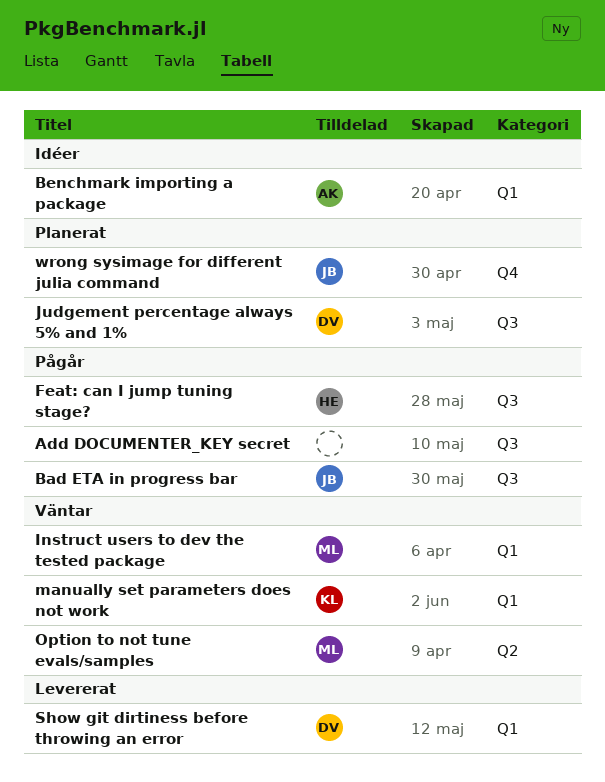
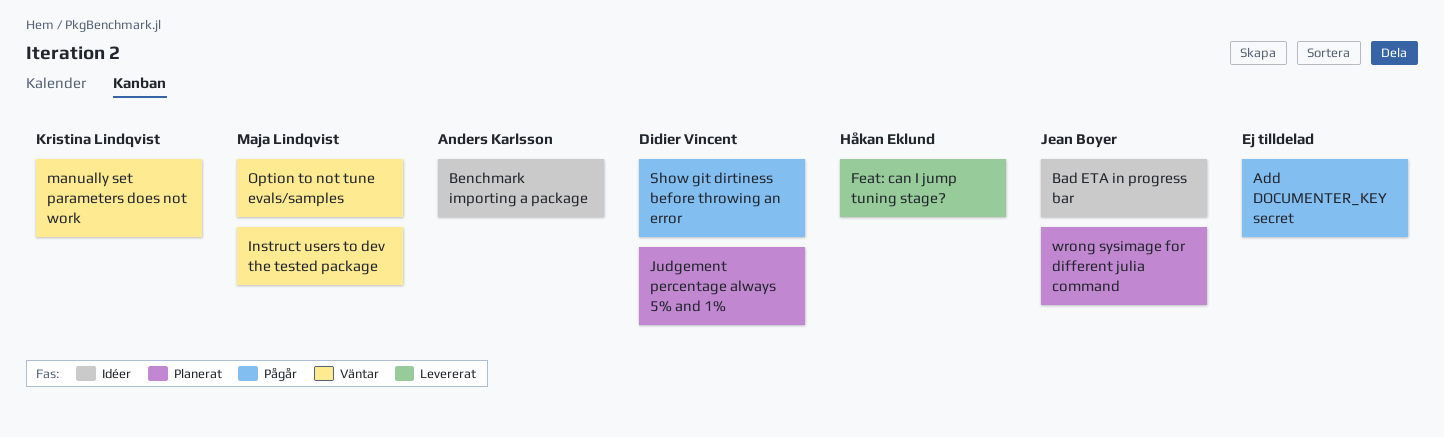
Bad ETA in progress bar, status: Pågår -> Idéer
Feat: can I jump tuning stage?, status: Pågår -> Levererat
Show git dirtiness before throwing an error, status: Levererat -> Pågår

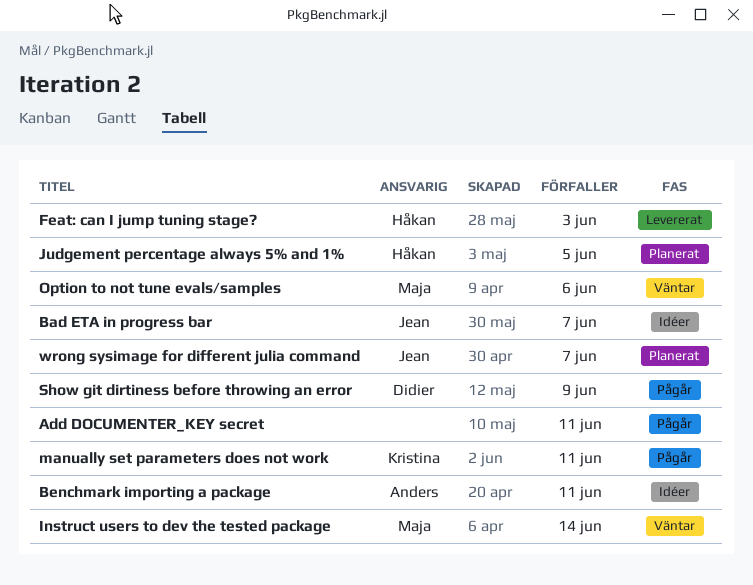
Judgement percentage always 5% and 1%, owner: Didier Vincent -> Håkan Eklund
manually set parameters does not work, status: Väntar -> Pågår

